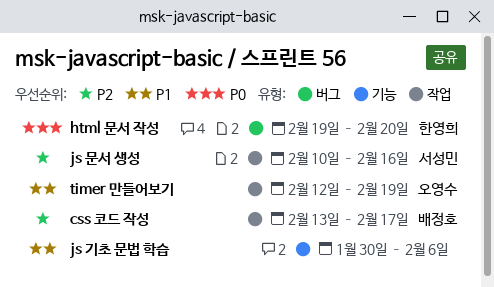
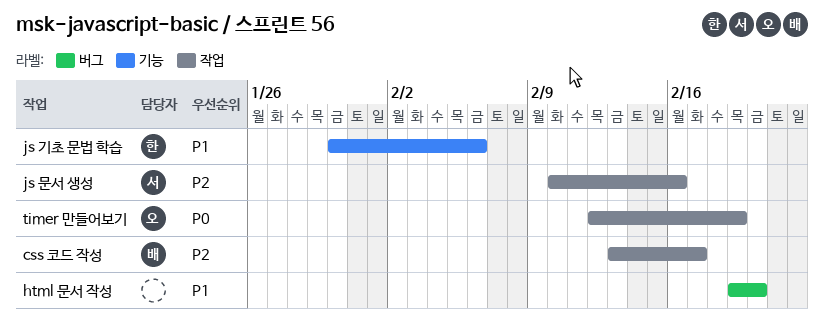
html 문서 작성, owner: 한영희 -> none
html 문서 작성, priority: P0 -> P1
js 기초 문법 학습, owner: none -> 한영희
timer 만들어보기, priority: P1 -> P0

